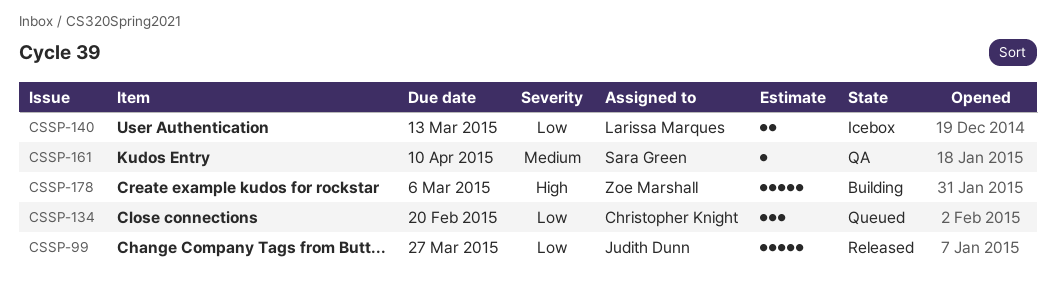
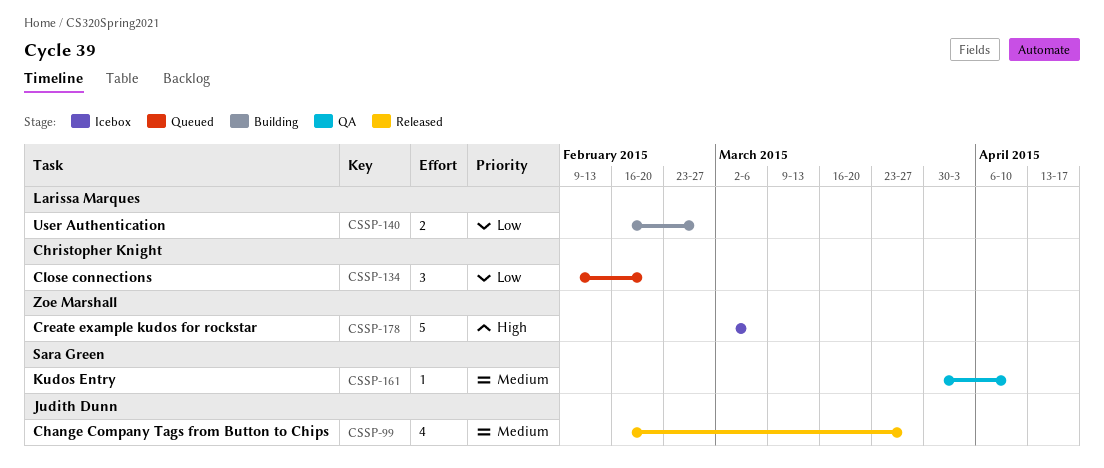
CSSP-99, priority: Low -> Medium
CSSP-99, estimate: 5 -> 4
CSSP-140, status: Icebox -> Building
CSSP-140, due: Mar 13 -> Feb 27
CSSP-178, status: Building -> Icebox

